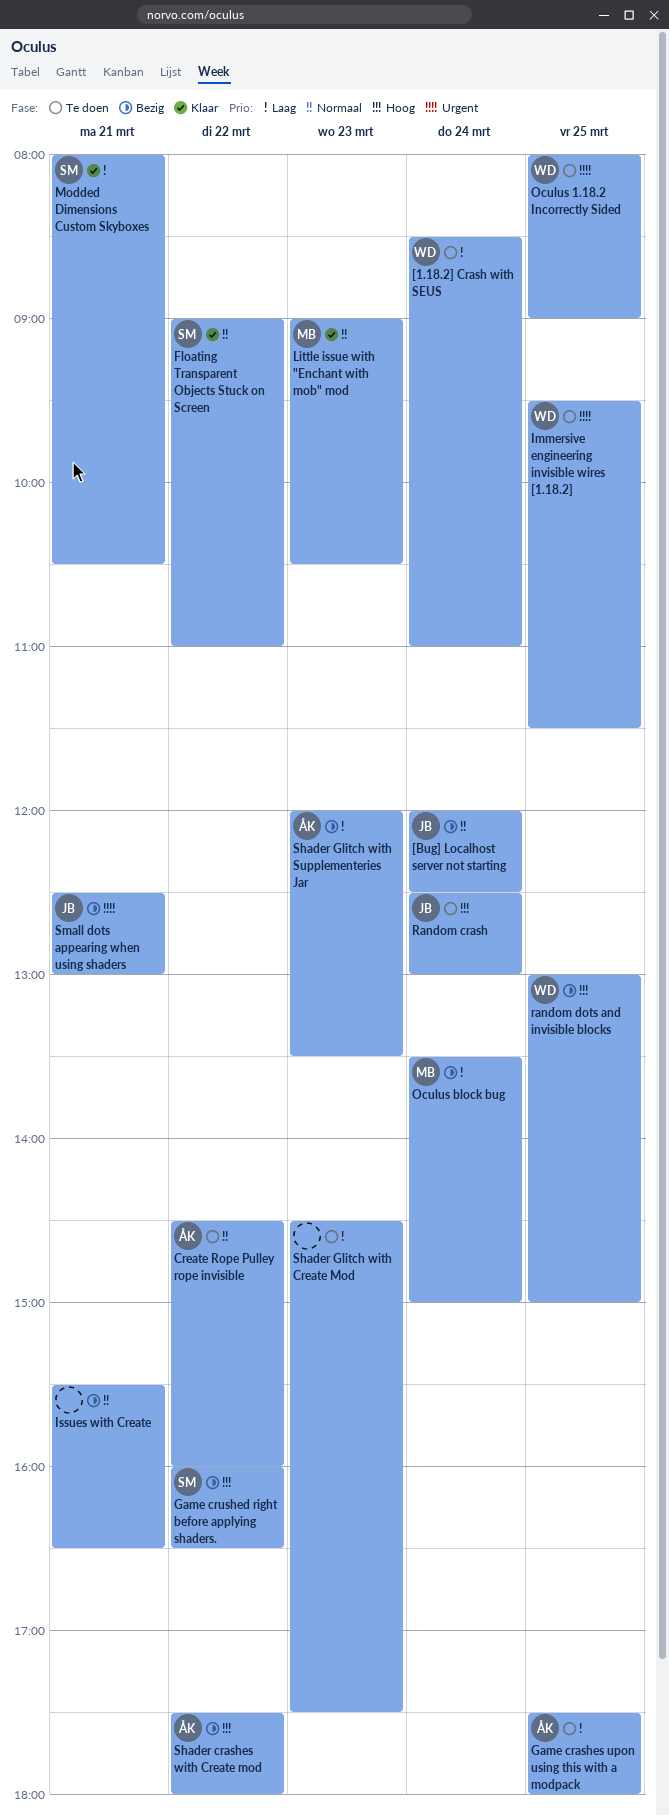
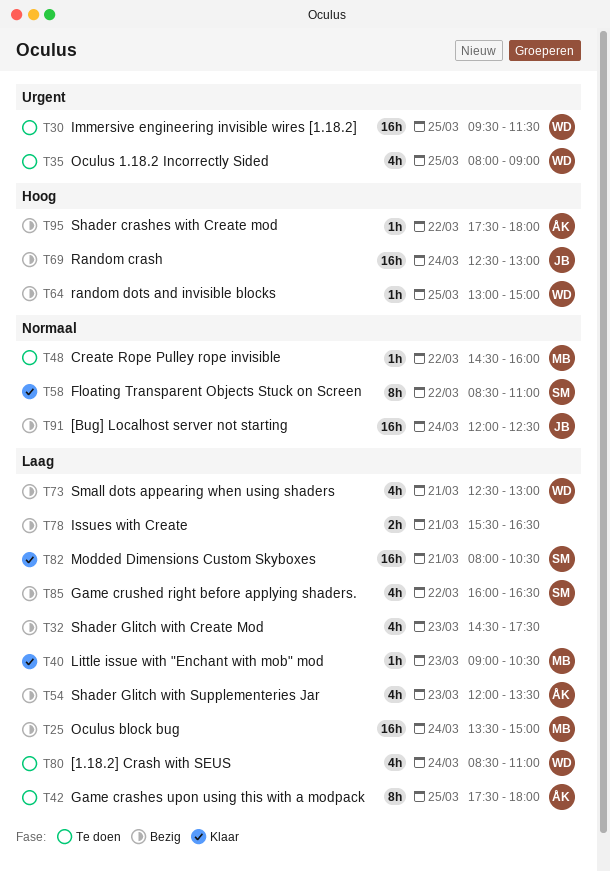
Create Rope Pulley rope invisible, owner: ÅK -> MB
Floating Transparent Objects Stuck on Screen, begins: 09:00 -> 08:30
Game crushed right before applying shaders., priority: Hoog -> Laag
Issues with Create, priority: Normaal -> Laag
Little issue with "Enchant with mob" mod, priority: Normaal -> Laag
Random crash, status: Te doen -> Bezig
Shader Glitch with Create Mod, status: Te doen -> Bezig
Small dots appearing when using shaders, owner: JB -> WD
Small dots appearing when using shaders, priority: Urgent -> Laag

